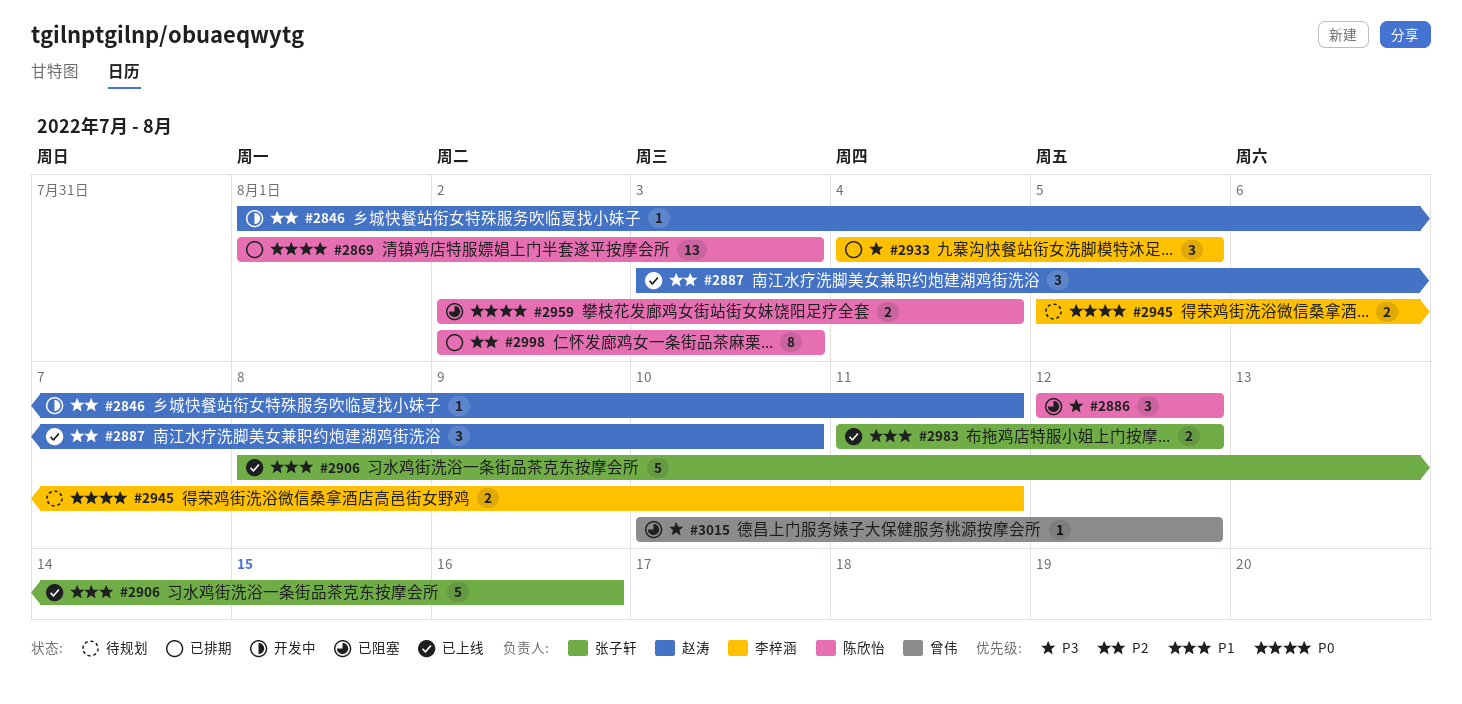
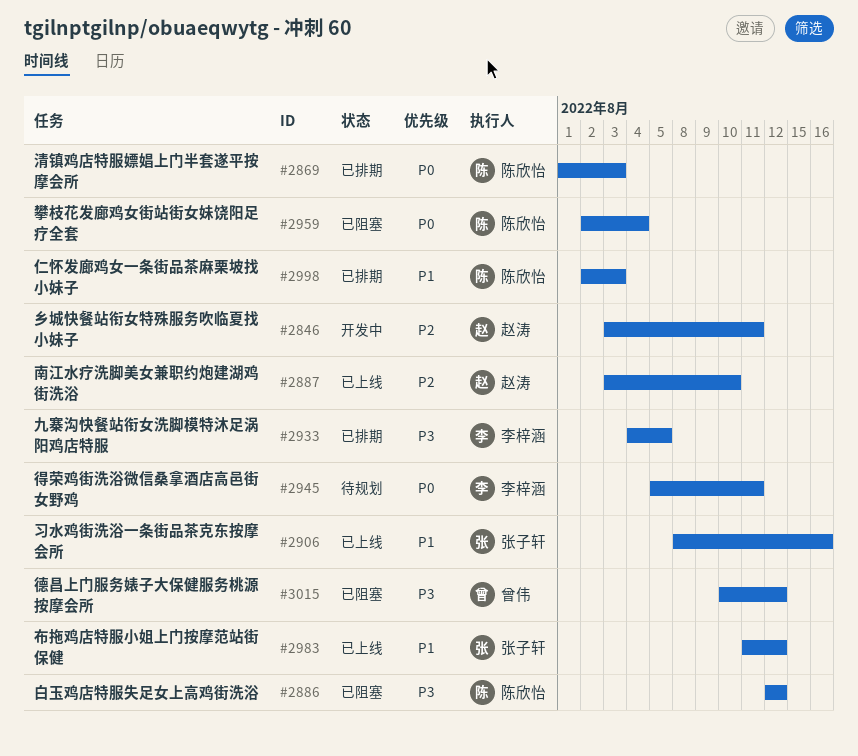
#2846, start: Aug 1 -> Aug 3
#2998, priority: P2 -> P1

